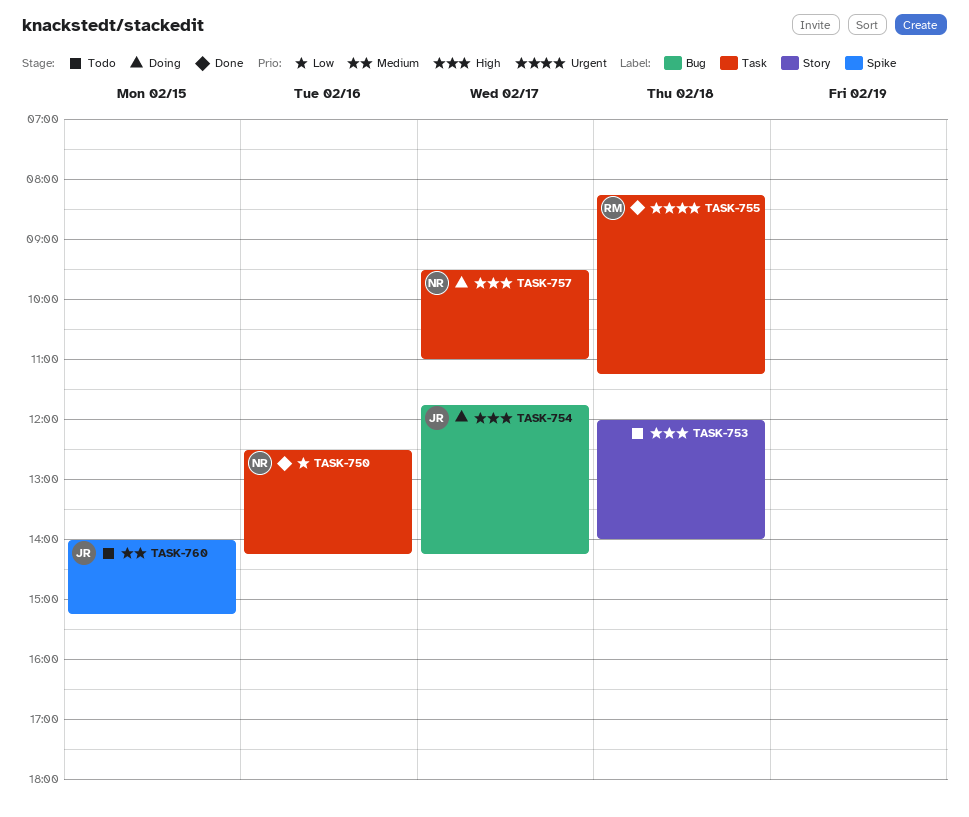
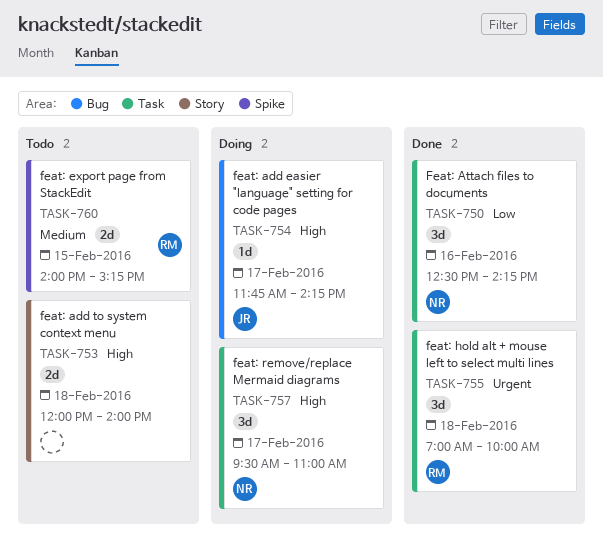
TASK-755, begins: 08:15 -> 07:00
TASK-755, ends: 11:15 -> 10:00
TASK-760, owner: JR -> RM

